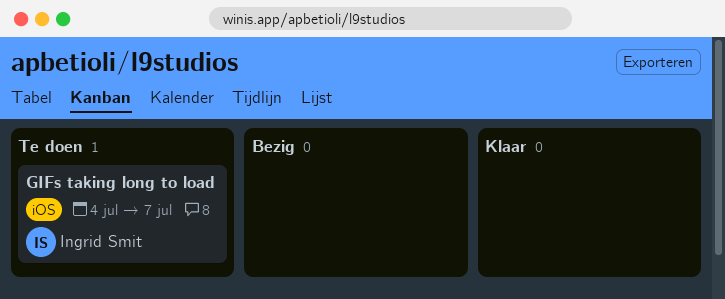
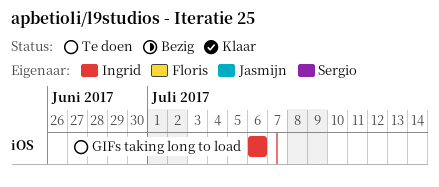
GIFs taking long to load, start: Jul 4 -> Jul 6
GIFs taking long to load, due: Jul 7 -> Jul 6

